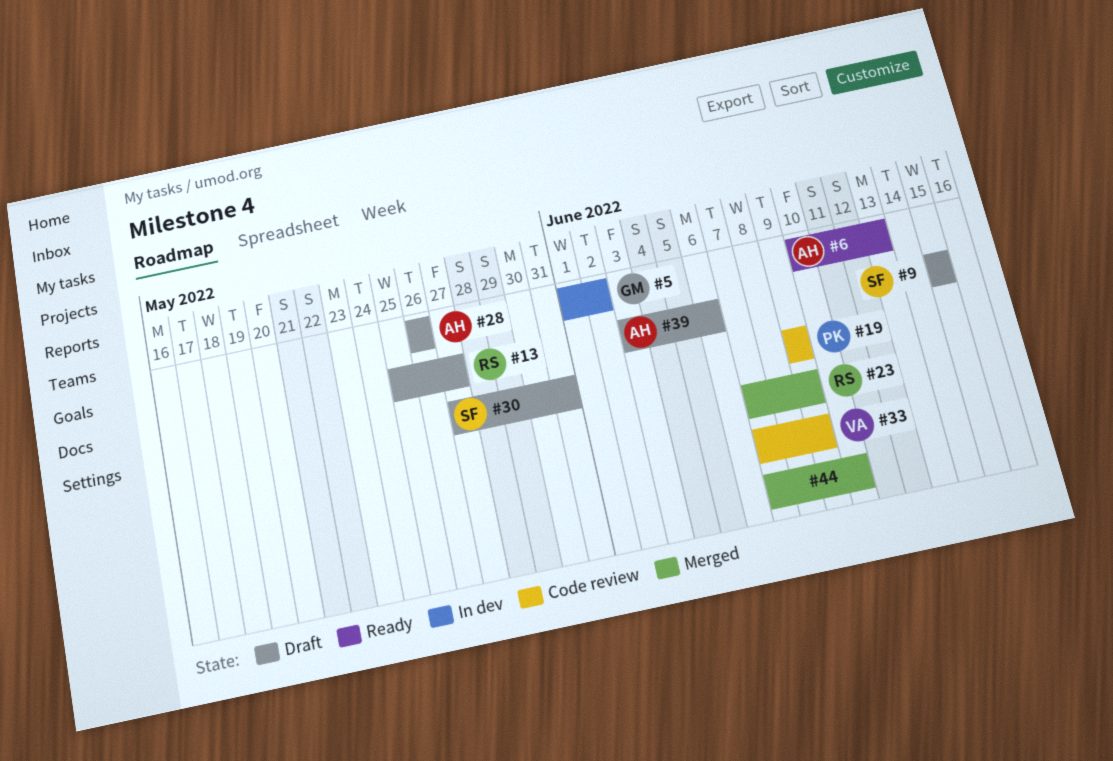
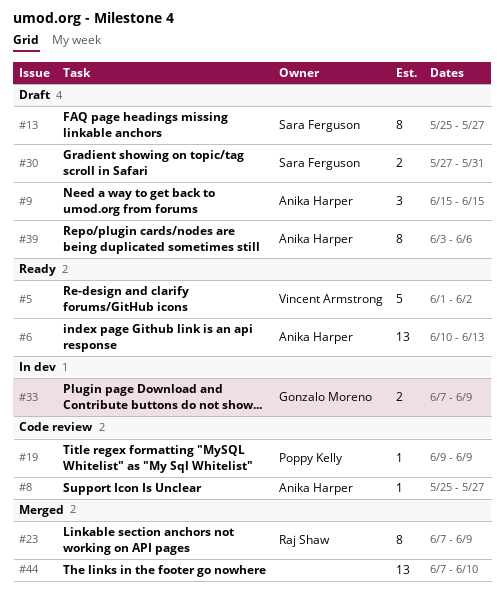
#5, status: In dev -> Ready
#5, owner: Gonzalo Moreno -> Vincent Armstrong
#8: none -> present
#9, owner: Sara Ferguson -> Anika Harper
#13, owner: Raj Shaw -> Sara Ferguson
#28: present -> none
#33, status: Code review -> In dev
#33, owner: Vincent Armstrong -> Gonzalo Moreno

